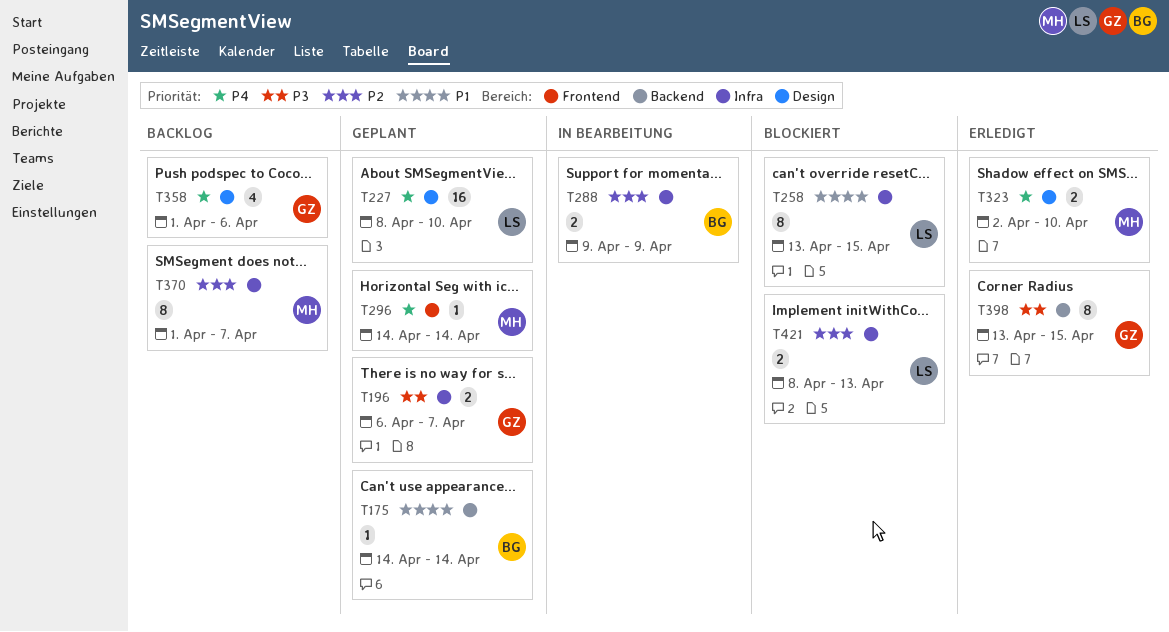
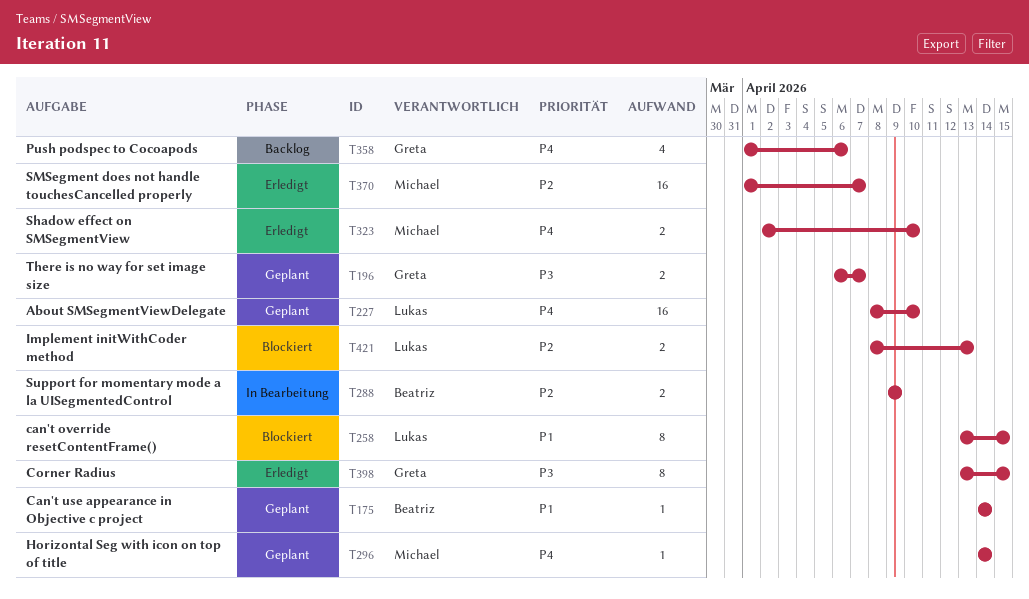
T370, status: Backlog -> Erledigt
T370, estimate: 8 -> 16

